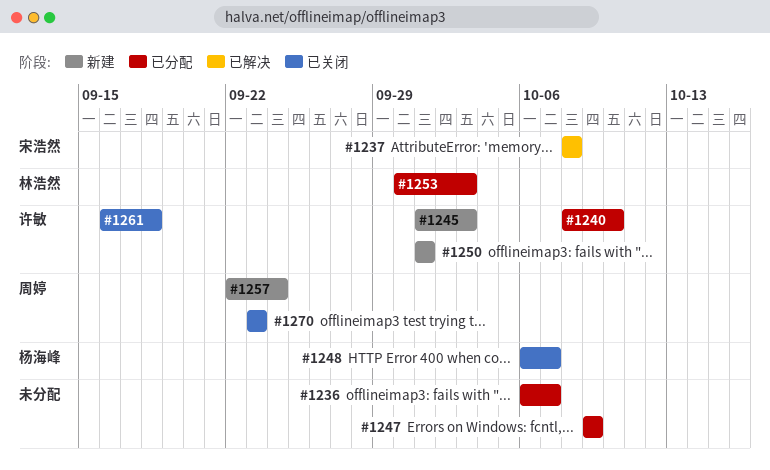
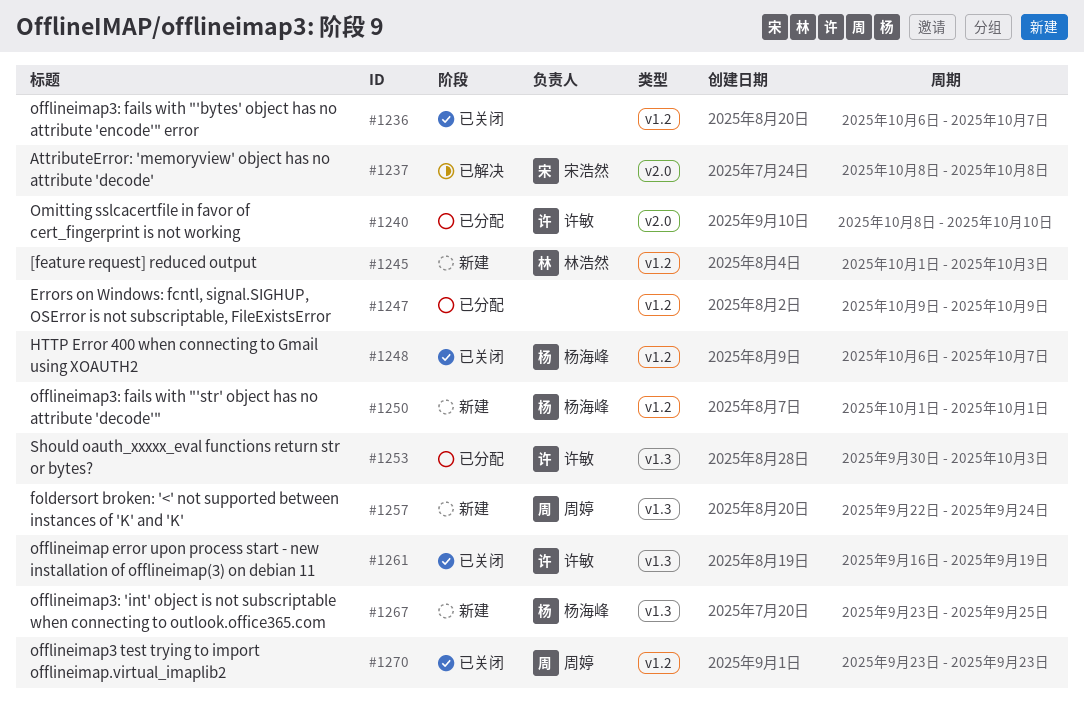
#1236, status: 已分配 -> 已关闭
#1245, owner: 许敏 -> 林浩然
#1250, owner: 许敏 -> 杨海峰
#1253, owner: 林浩然 -> 许敏
#1261, due: Sep 18 -> Sep 19
#1267: none -> present

